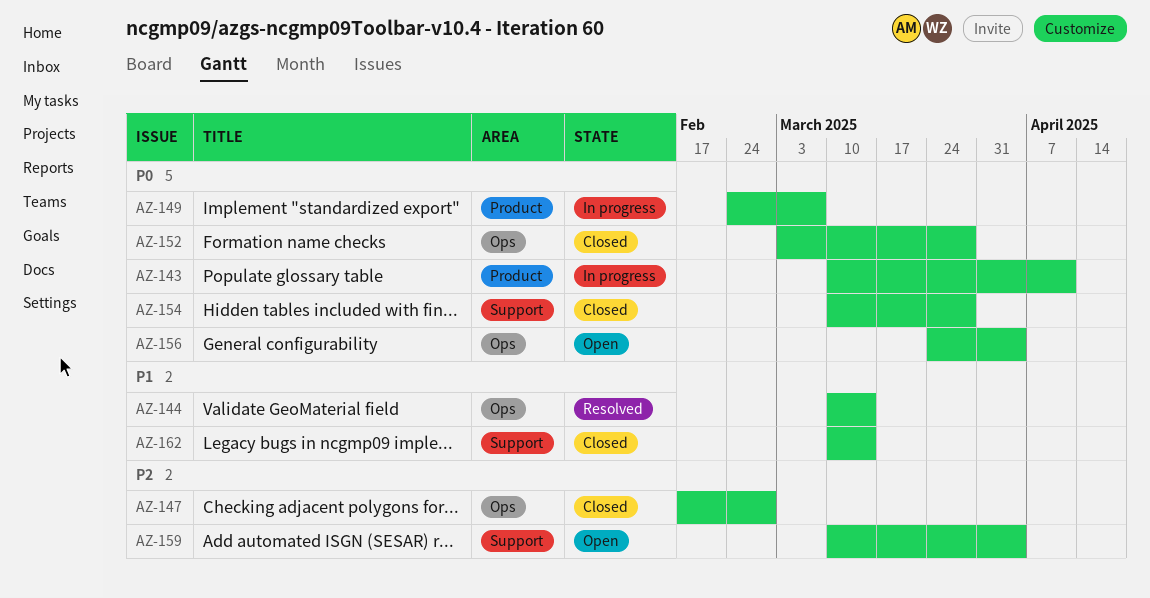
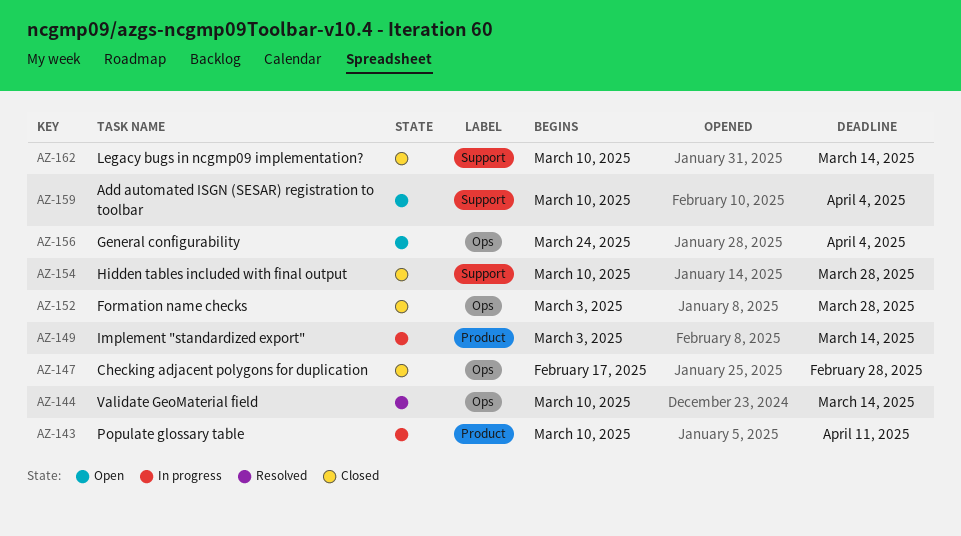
AZ-149, start: Feb 24 -> Mar 3
AZ-149, due: Mar 7 -> Mar 14

